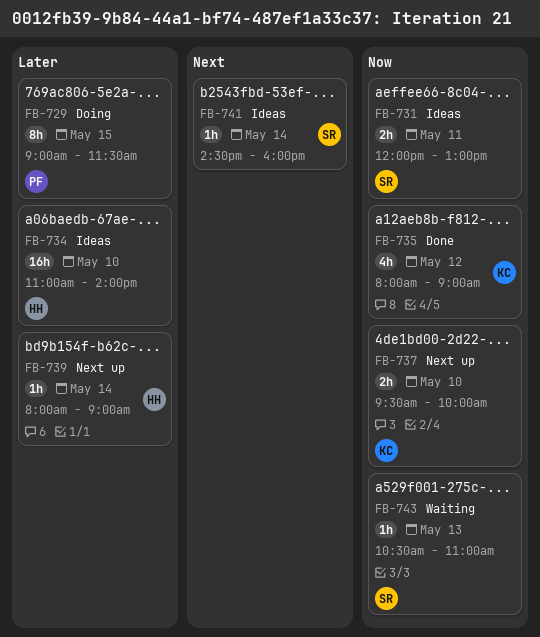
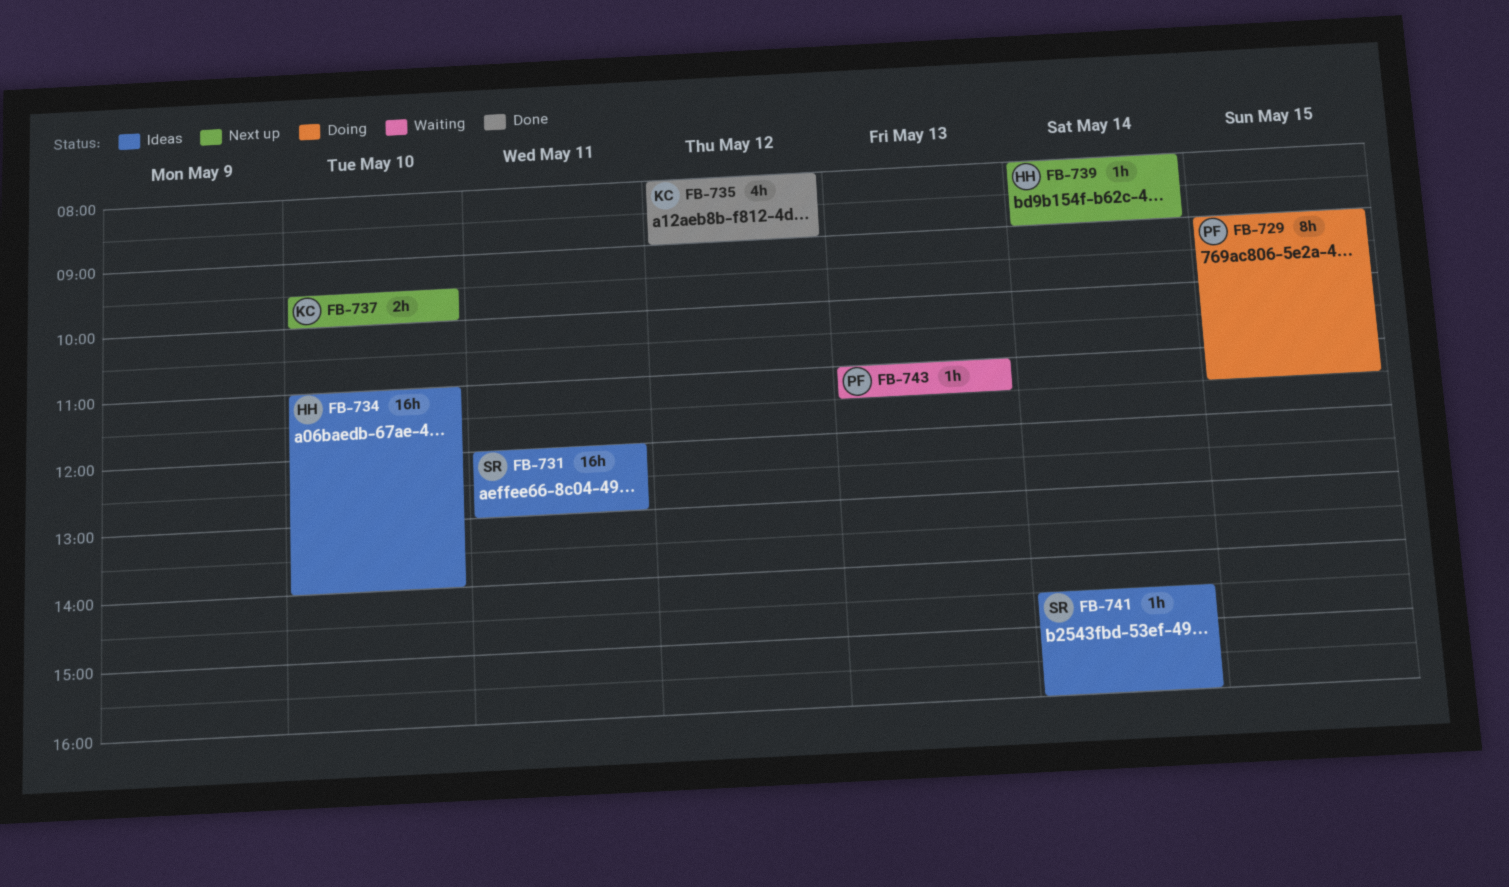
FB-731, estimate: 2h -> 16h
FB-743, owner: SR -> PF
FB-743, begins: 10:30 -> 11:00
FB-743, ends: 11:00 -> 11:30

